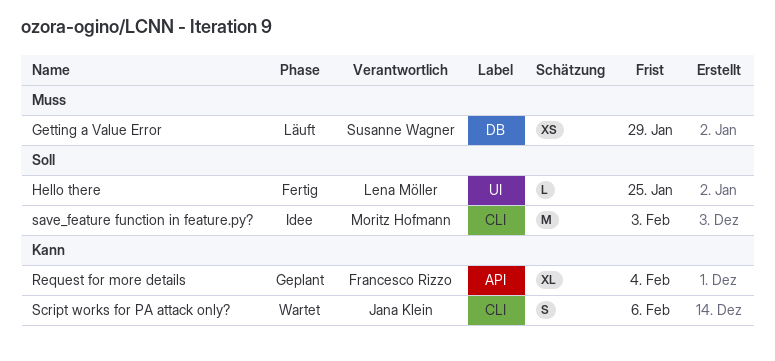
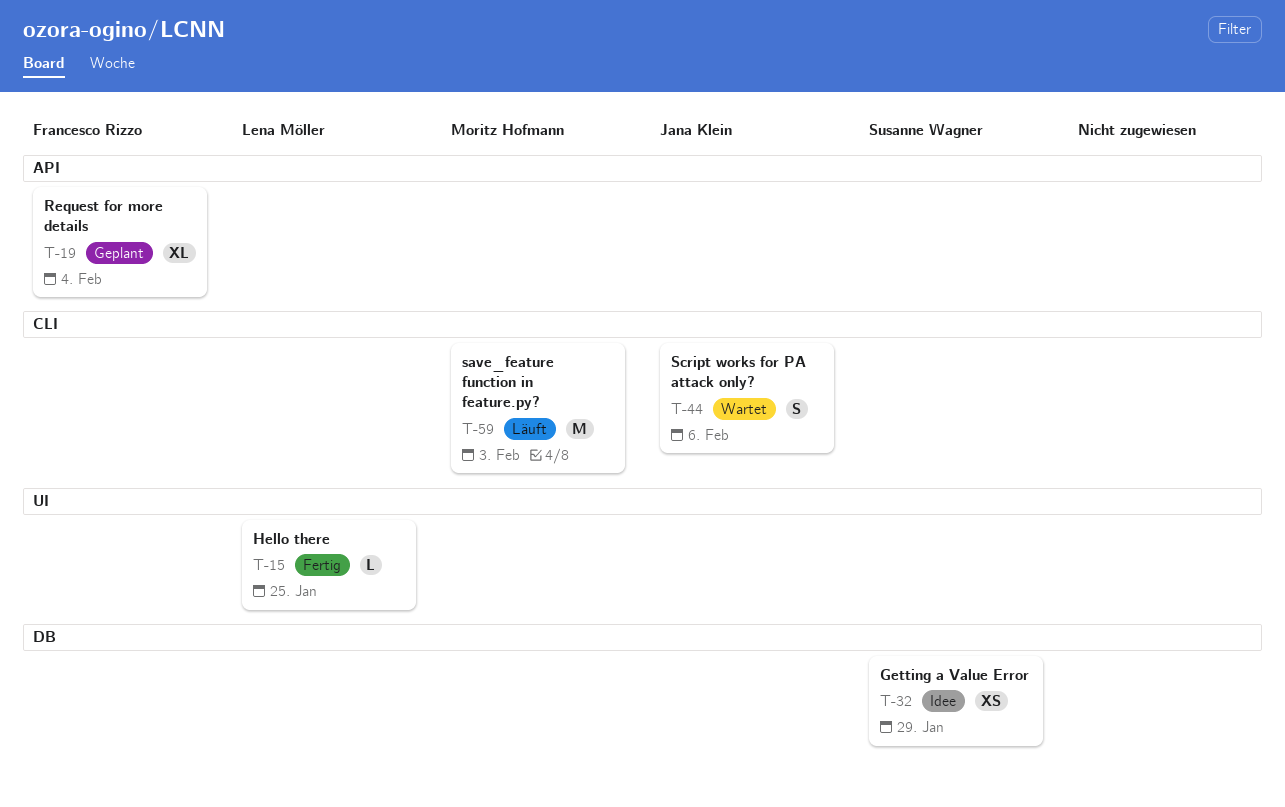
Getting a Value Error, status: Läuft -> Idee
save_feature function in feature.py?, status: Idee -> Läuft

